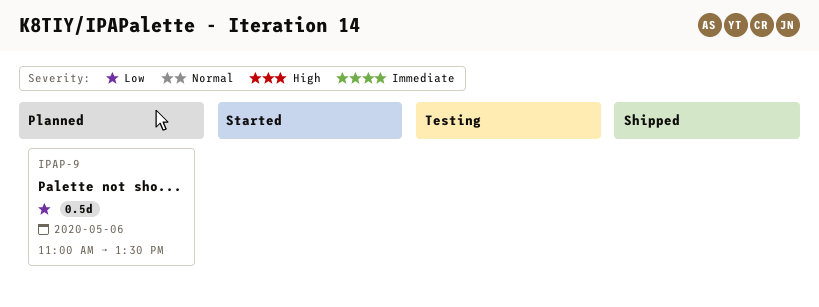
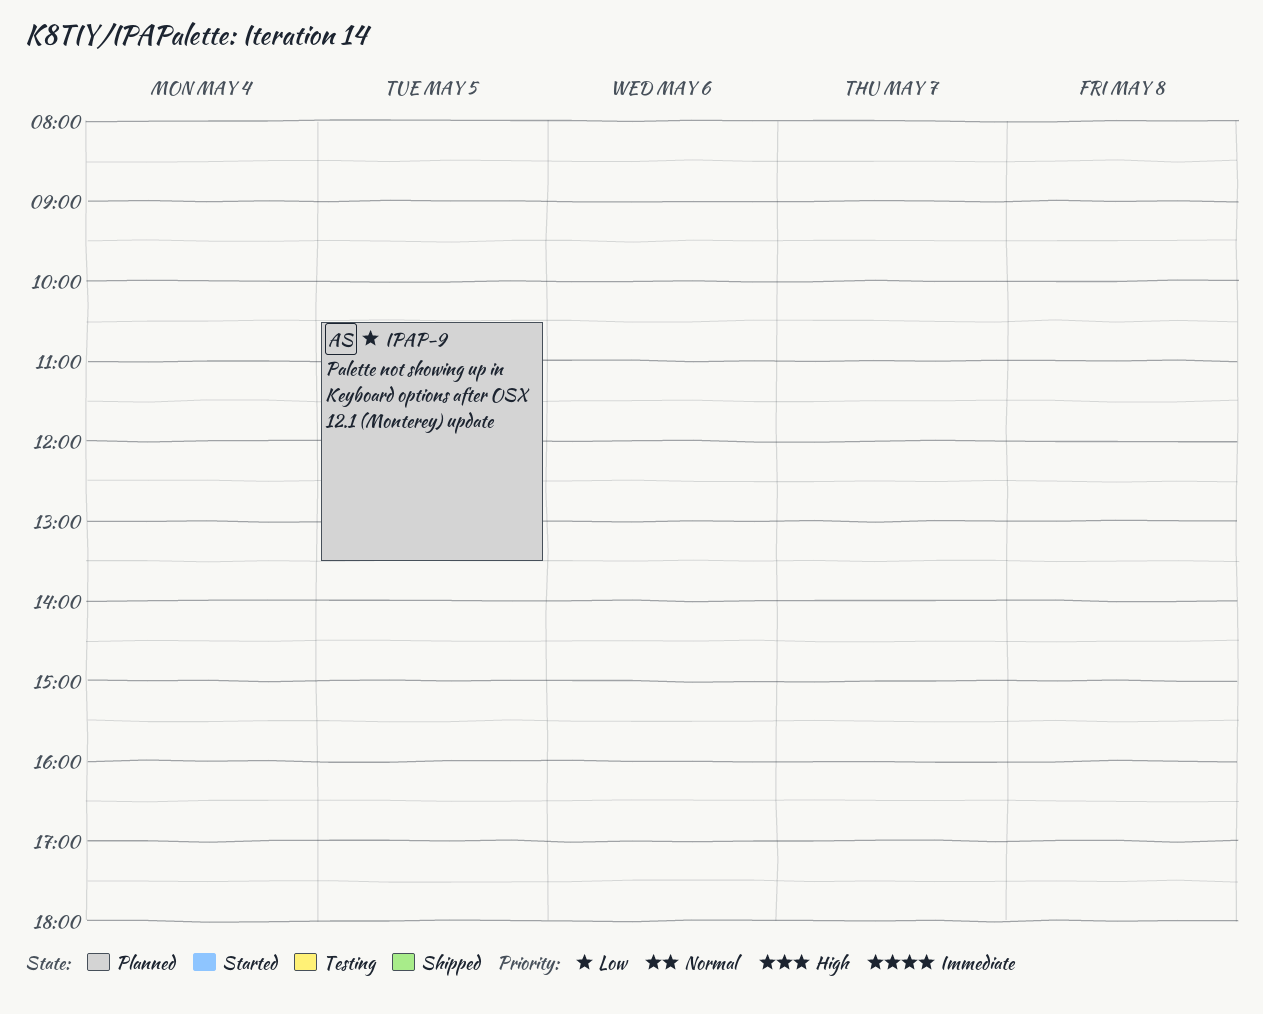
IPAP-9, day: May 6 -> May 5
IPAP-9, begins: 11:00 -> 10:30

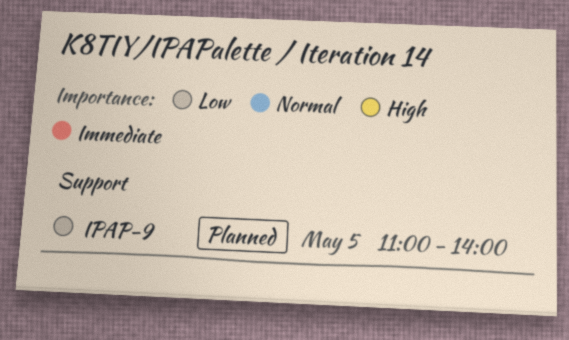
IPAP-9, begins: 10:30 -> 11:00
IPAP-9, ends: 13:30 -> 14:00

